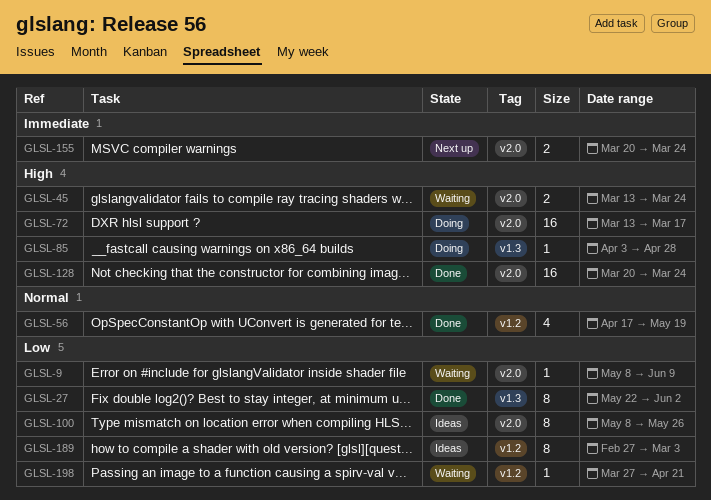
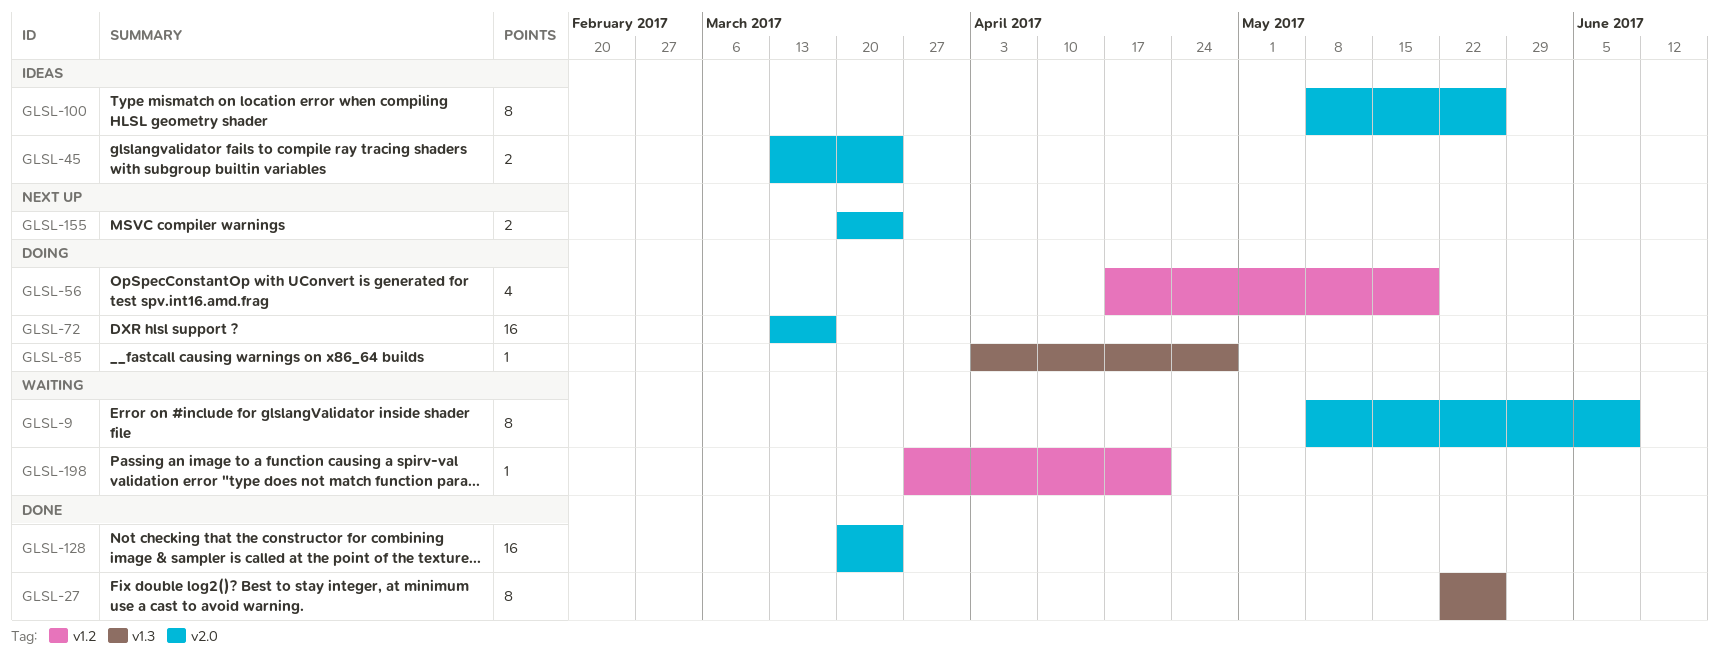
GLSL-9, estimate: 1 -> 8
GLSL-27, due: Jun 2 -> May 26
GLSL-45, status: Waiting -> Ideas
GLSL-56, status: Done -> Doing
GLSL-189: present -> none

